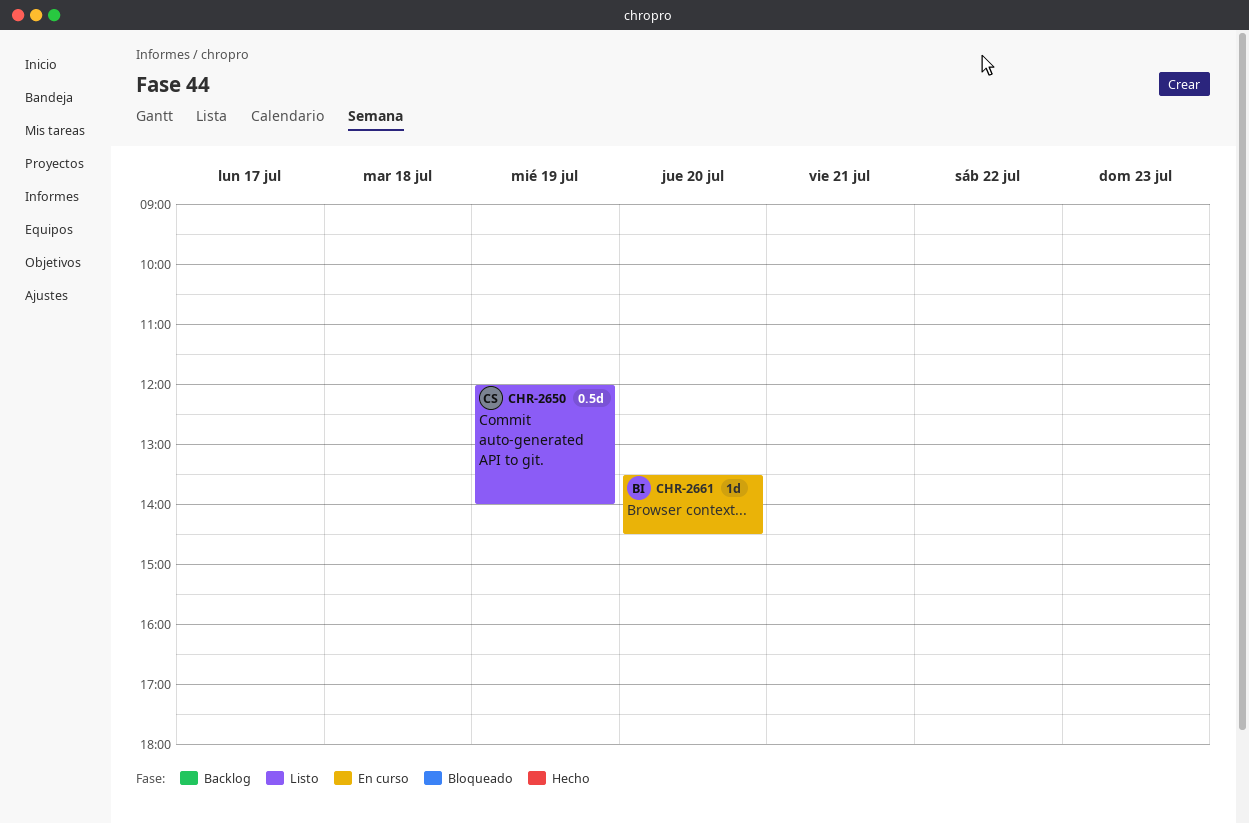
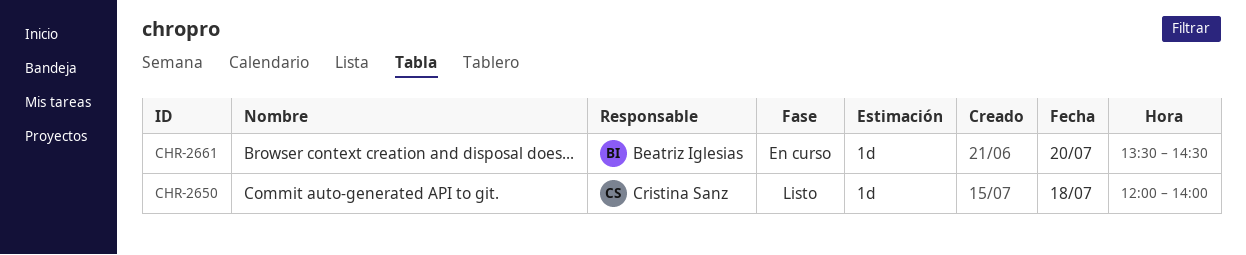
CHR-2650, estimate: 0.5d -> 1d
CHR-2650, day: Jul 19 -> Jul 18

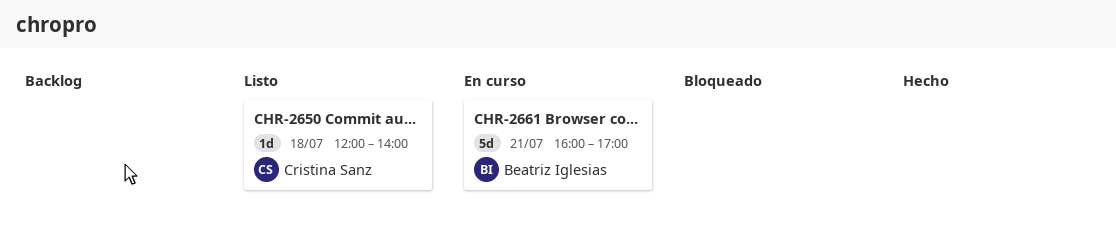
CHR-2661, estimate: 1d -> 5d
CHR-2661, day: Jul 20 -> Jul 21
CHR-2661, begins: 13:30 -> 16:00
CHR-2661, ends: 14:30 -> 17:00

